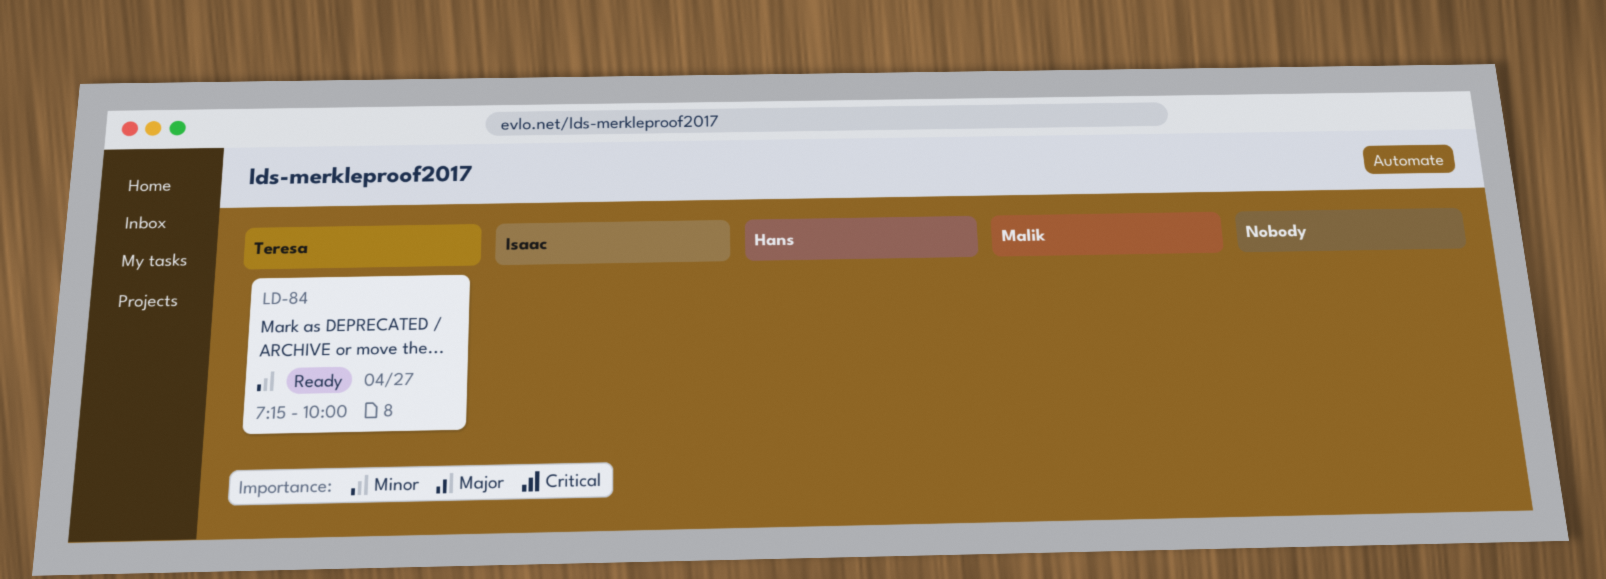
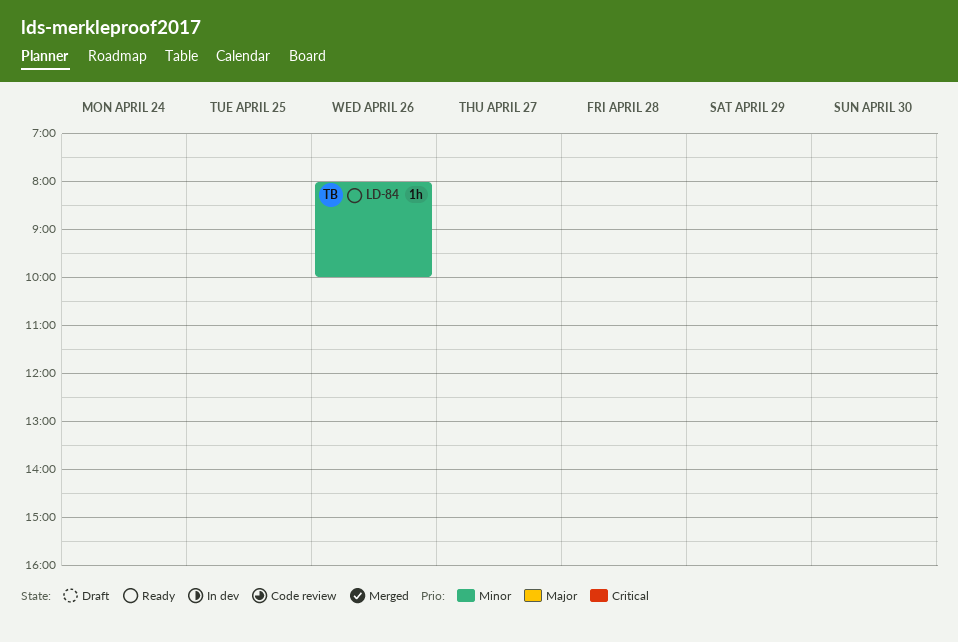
LD-84, day: Apr 27 -> Apr 26
LD-84, begins: 07:15 -> 08:00

